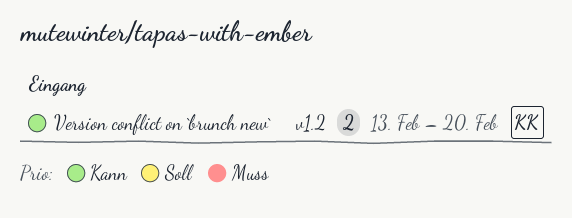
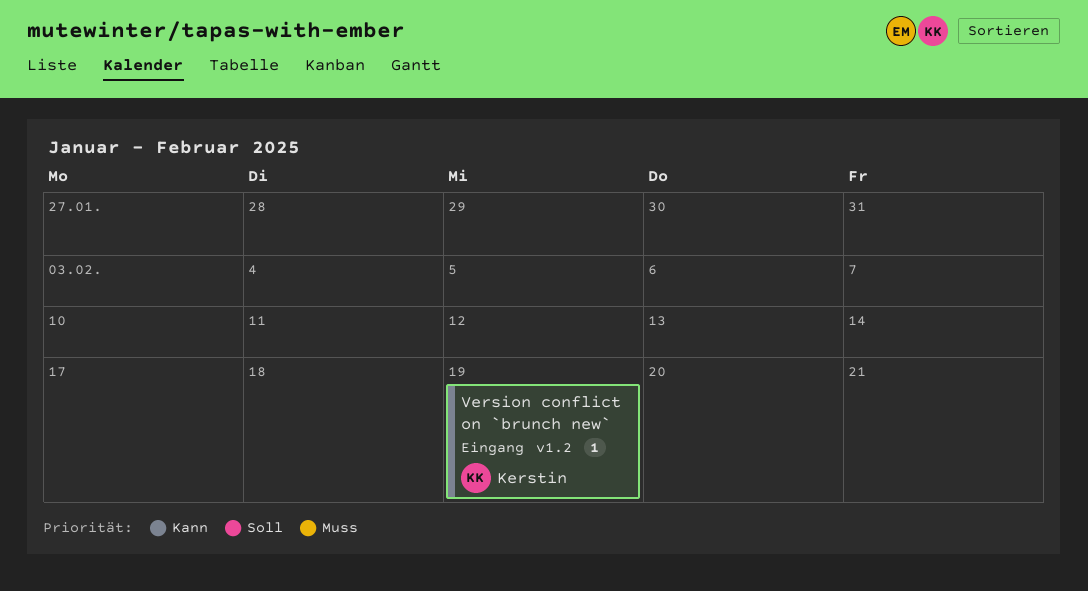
Version conflict on `brunch new`, estimate: 2 -> 1
Version conflict on `brunch new`, due: Feb 20 -> Feb 19

